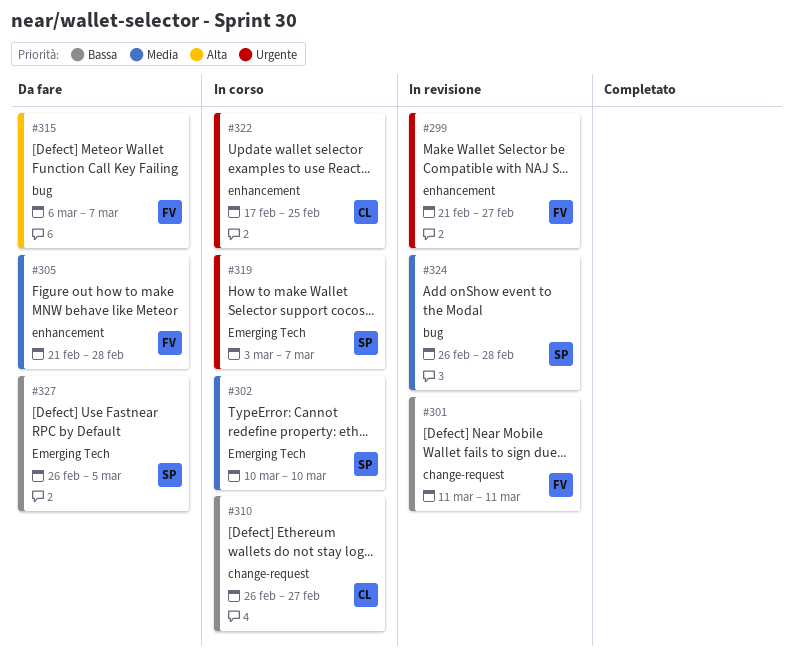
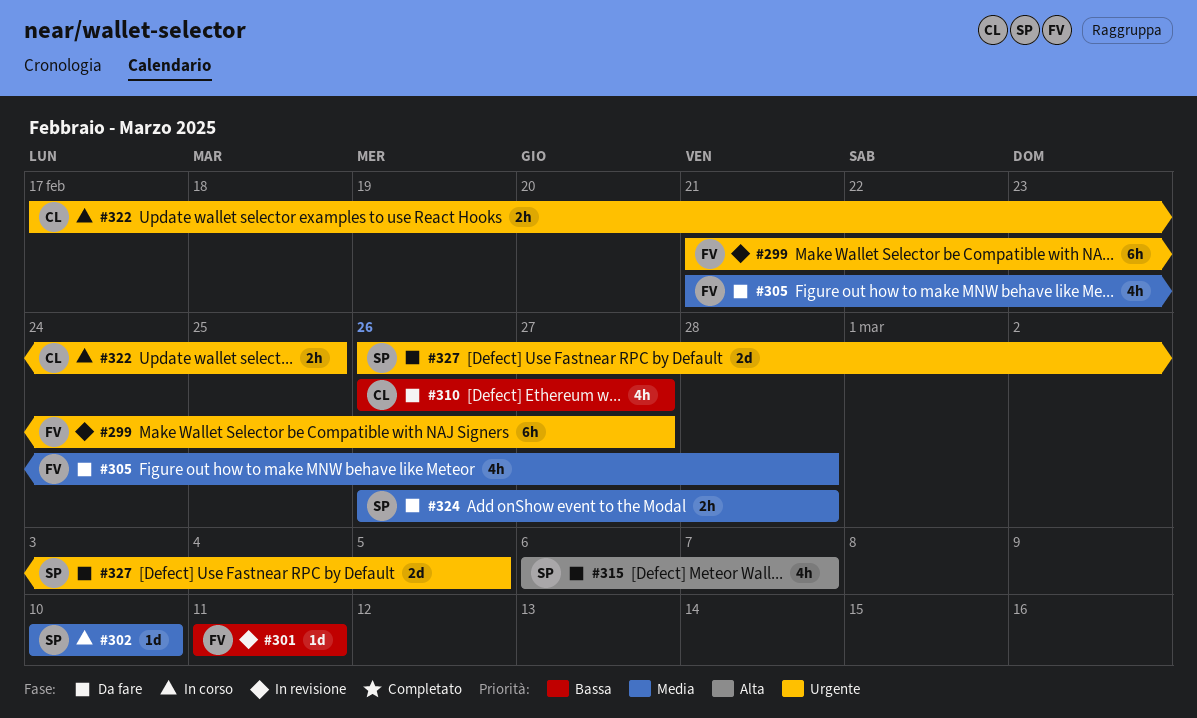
#310, status: In corso -> Da fare
#315, owner: FV -> SP
#319: present -> none
#324, status: In revisione -> Da fare
#327, priority: Bassa -> Urgente

